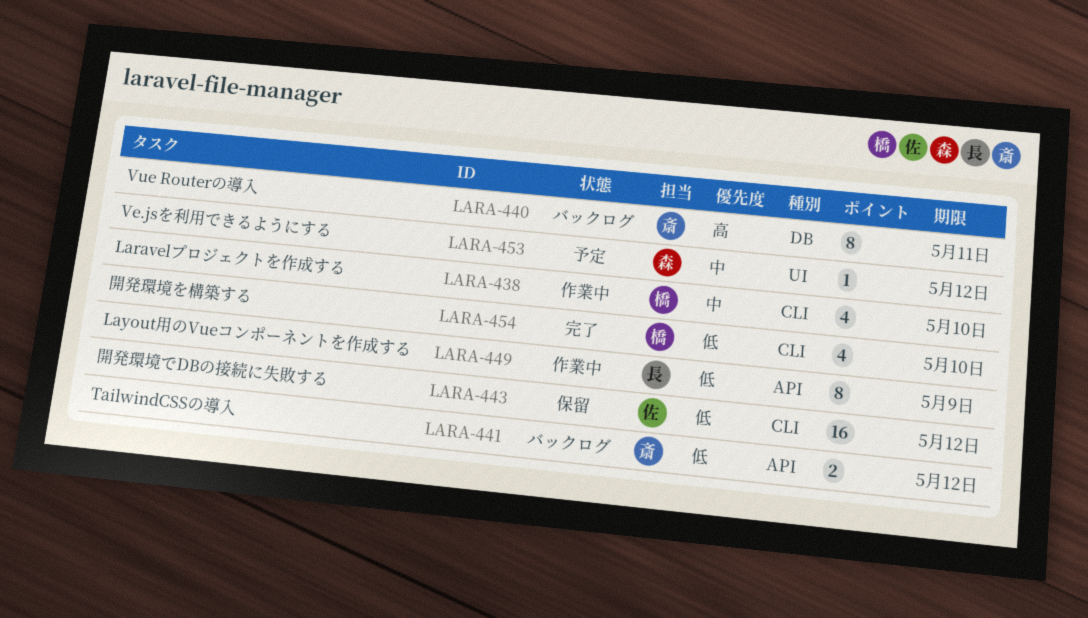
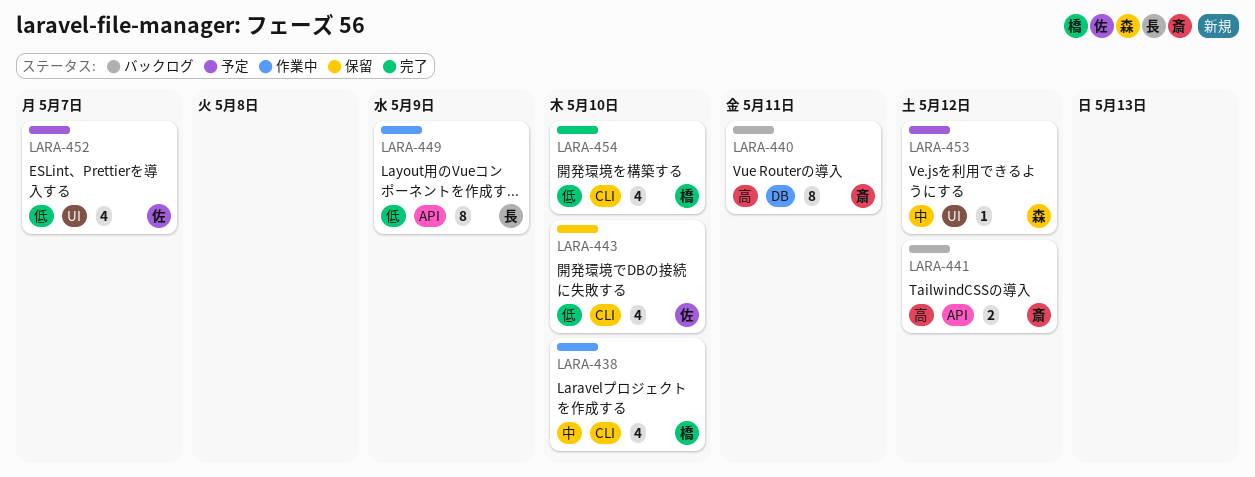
LARA-441, priority: 低 -> 高
LARA-443, estimate: 16 -> 4
LARA-443, due: May 12 -> May 10
LARA-452: none -> present

